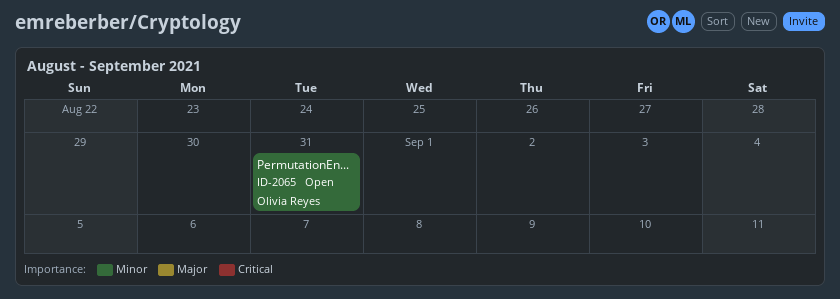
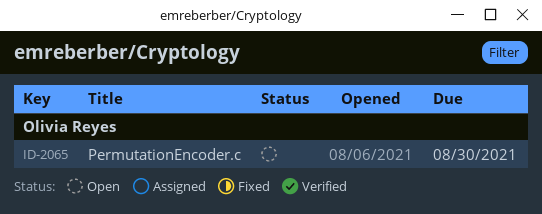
ID-2065, due: Aug 31 -> Aug 30

